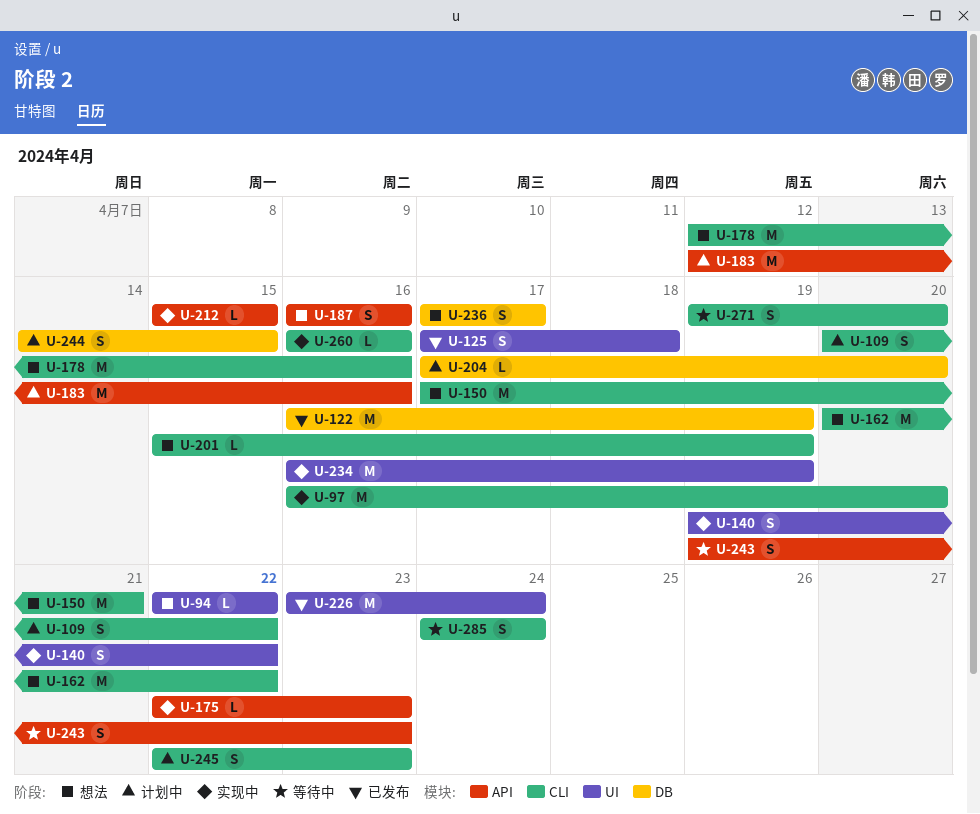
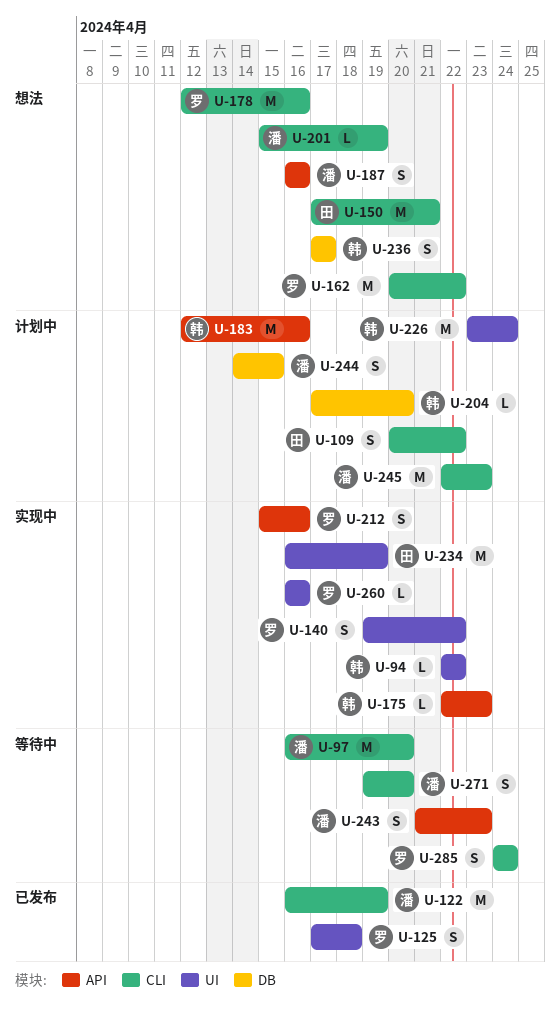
U-94, status: 想法 -> 实现中
U-97, status: 实现中 -> 等待中
U-122, label: DB -> CLI
U-212, estimate: L -> S
U-212, due: Apr 15 -> Apr 16
U-226, status: 已发布 -> 计划中
U-243, start: Apr 19 -> Apr 21
U-245, estimate: S -> M
U-260, label: CLI -> UI

